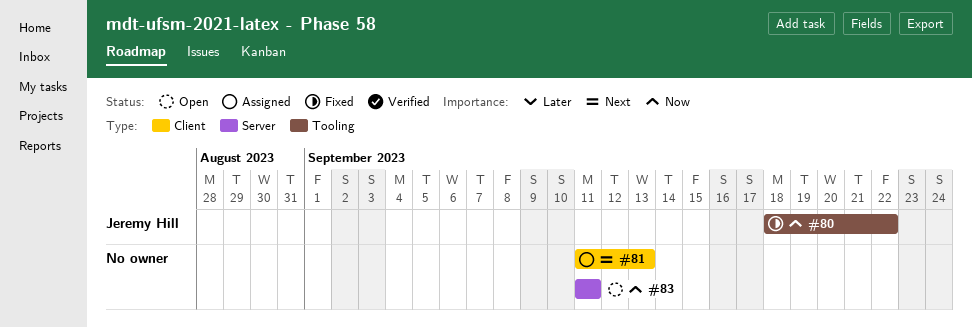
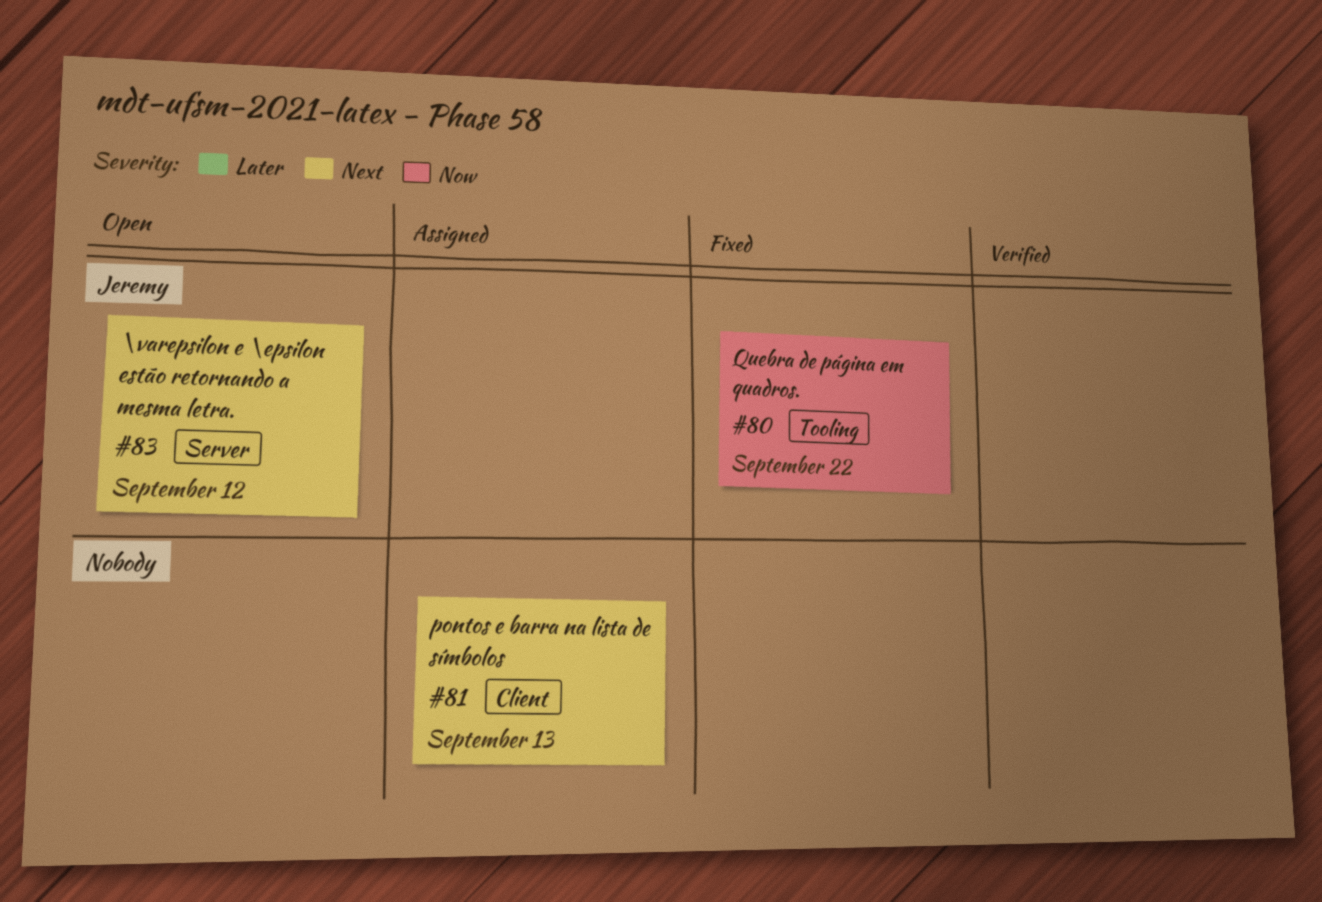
#83, owner: none -> Jeremy Hill
#83, priority: Now -> Next
#83, due: Sep 11 -> Sep 12

